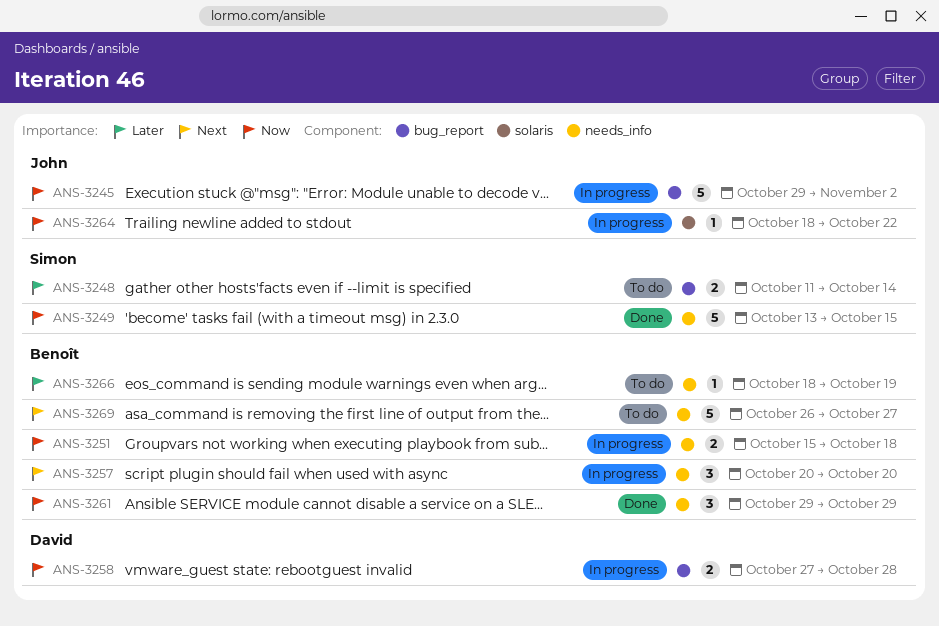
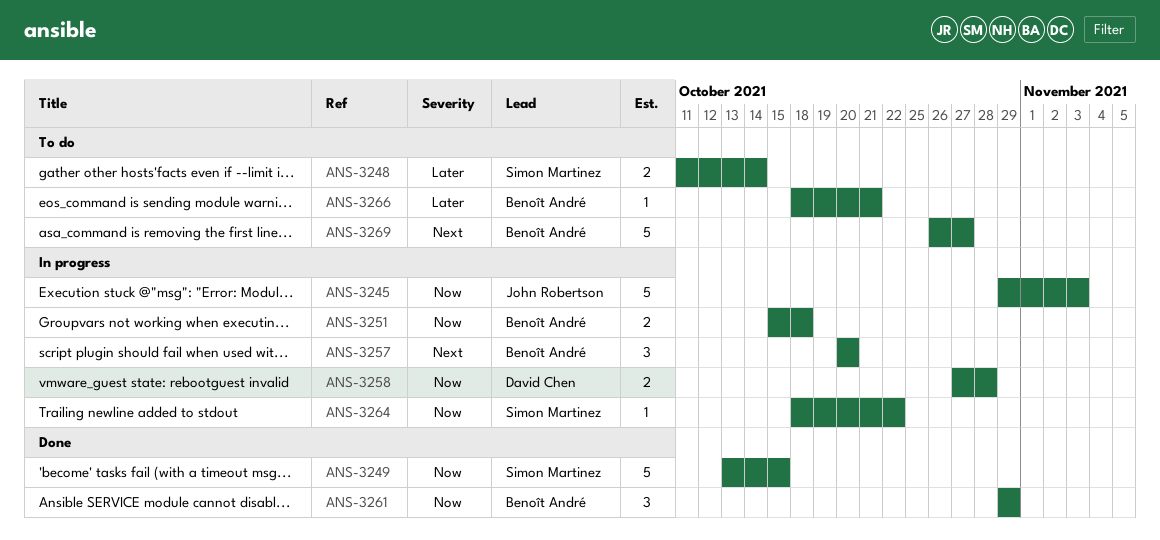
ANS-3245, due: Nov 2 -> Nov 3
ANS-3264, owner: John Robertson -> Simon Martinez
ANS-3266, due: Oct 19 -> Oct 21

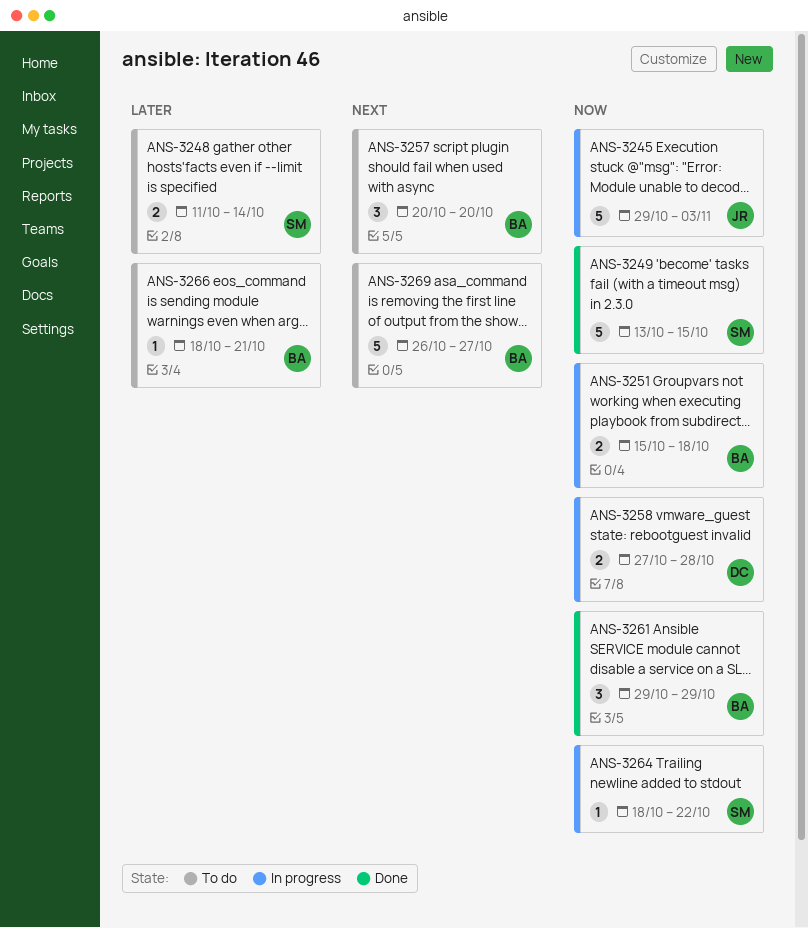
ANS-3257, status: In progress -> To do

